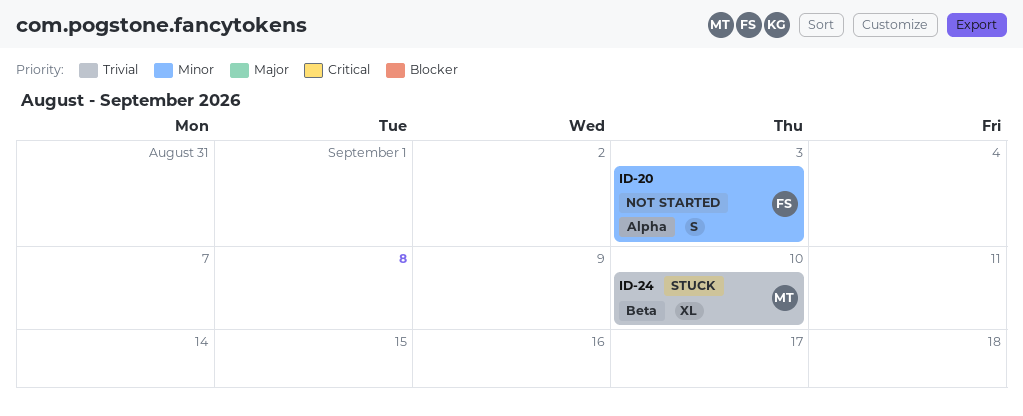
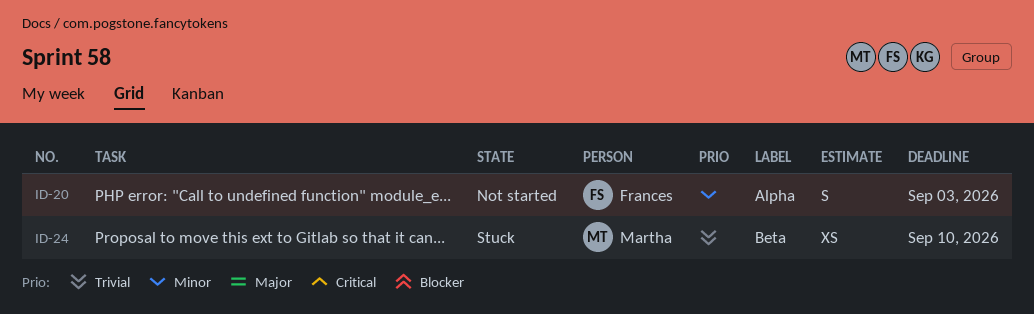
ID-24, estimate: XL -> XS

